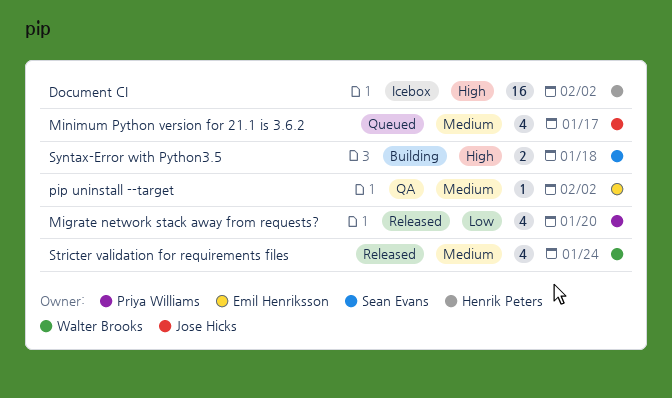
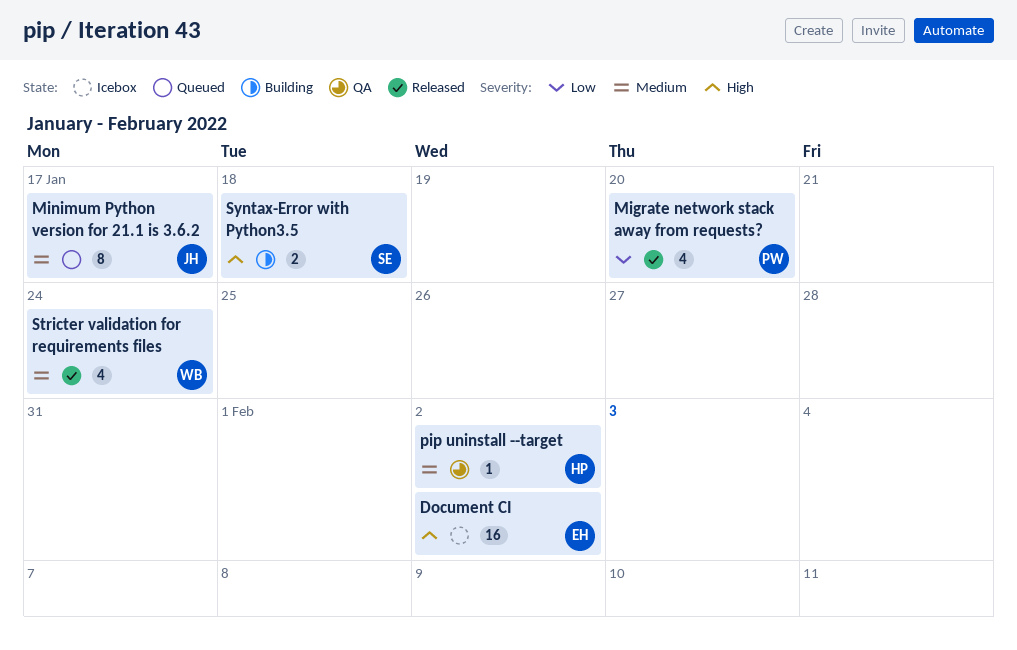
Document CI, owner: Henrik Peters -> Emil Henriksson
Minimum Python version for 21.1 is 3.6.2, estimate: 4 -> 8
pip uninstall --target, owner: Emil Henriksson -> Henrik Peters

